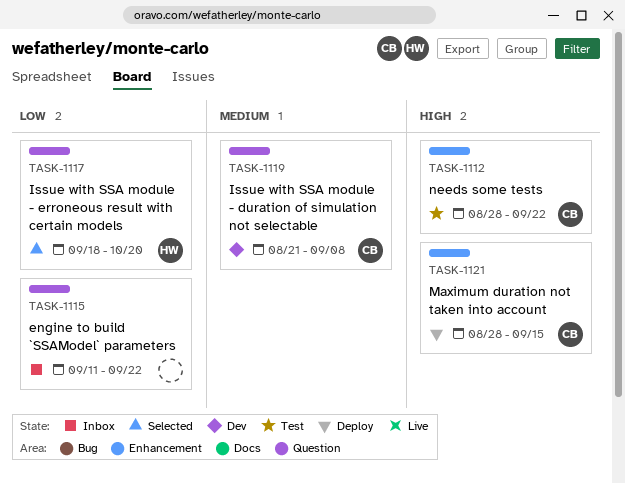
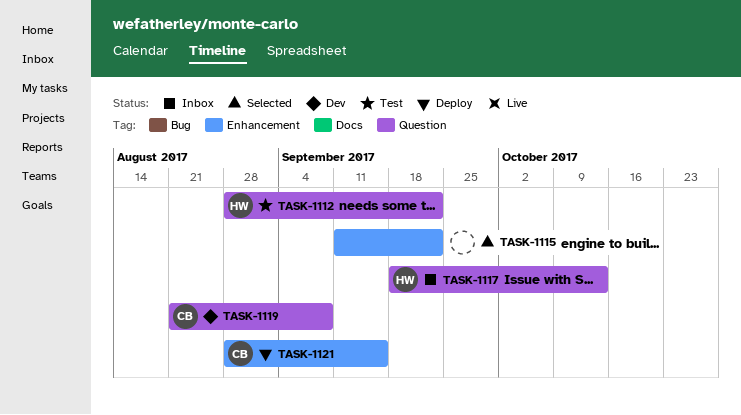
TASK-1112, owner: CB -> HW
TASK-1112, label: Enhancement -> Question
TASK-1115, status: Inbox -> Selected
TASK-1115, label: Question -> Enhancement
TASK-1117, status: Selected -> Inbox
TASK-1117, due: Oct 20 -> Oct 13

